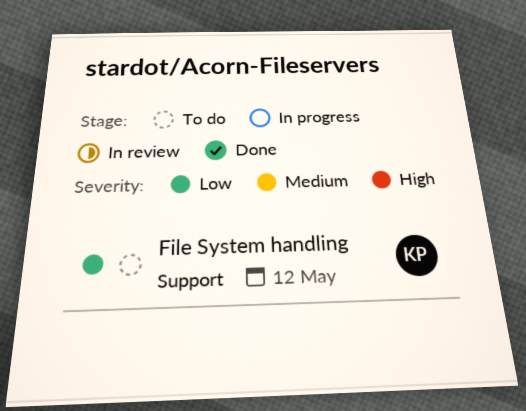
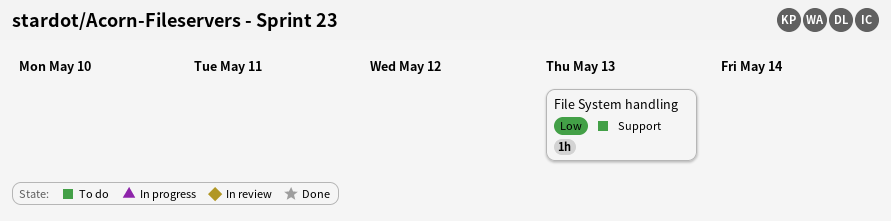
File System handling, due: May 12 -> May 13

